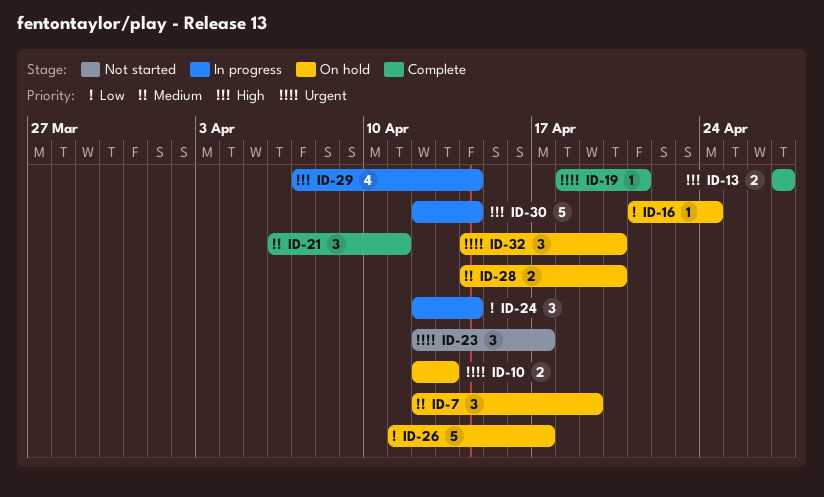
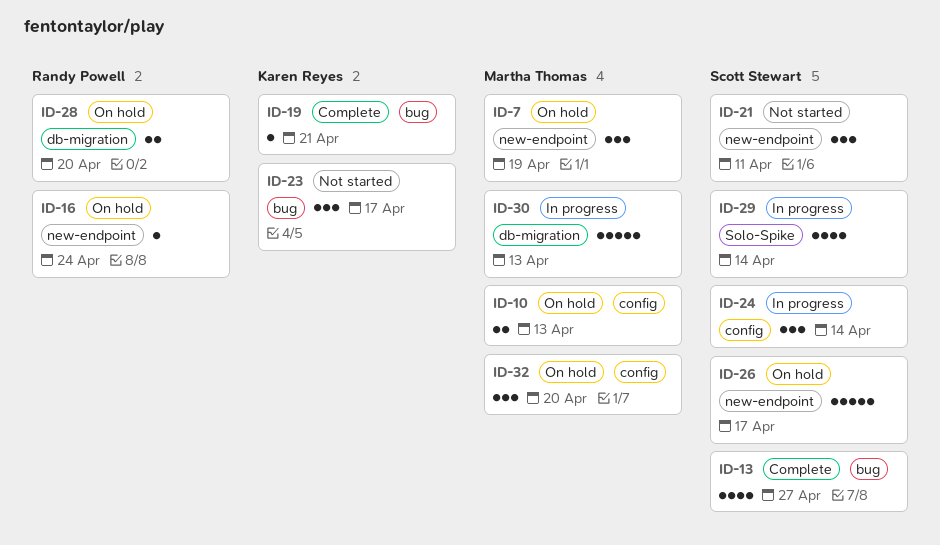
ID-13, estimate: 2 -> 4
ID-21, status: Complete -> Not started
ID-30, due: Apr 14 -> Apr 13

